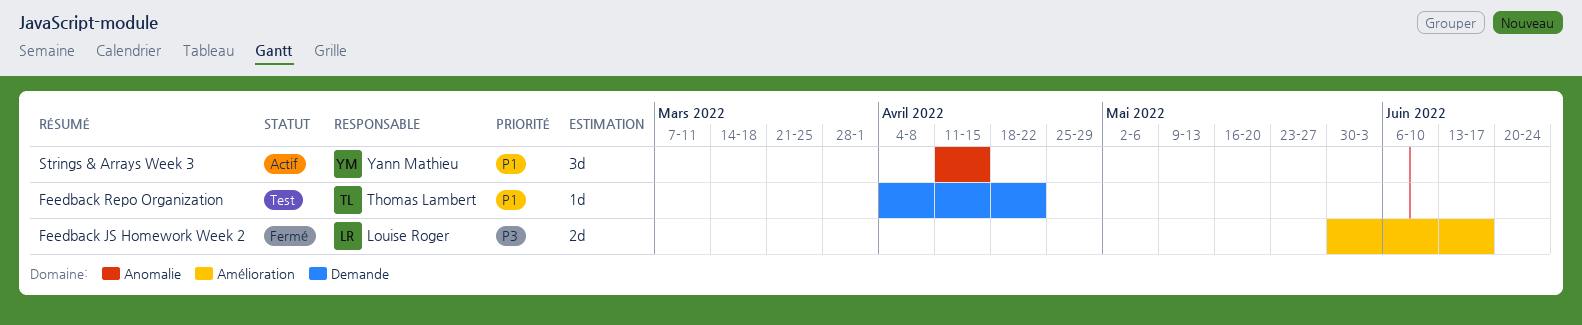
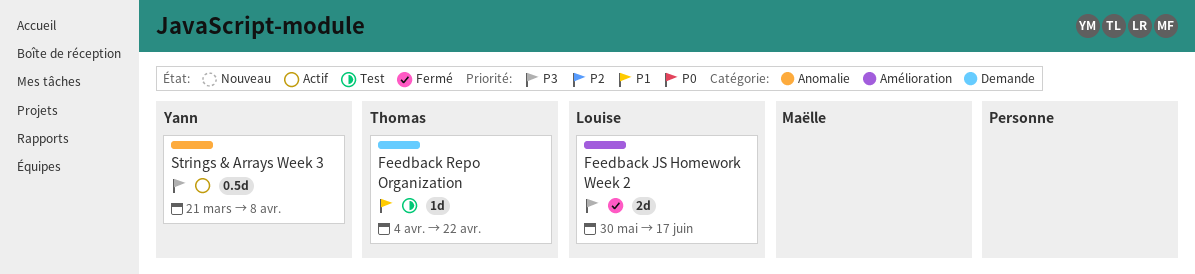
Strings & Arrays Week 3, priority: P1 -> P3
Strings & Arrays Week 3, estimate: 3d -> 0.5d
Strings & Arrays Week 3, start: Apr 11 -> Mar 21
Strings & Arrays Week 3, due: Apr 15 -> Apr 8

